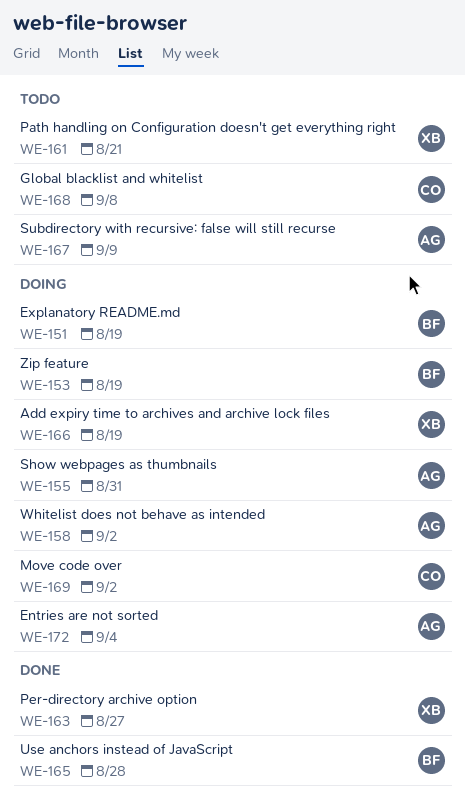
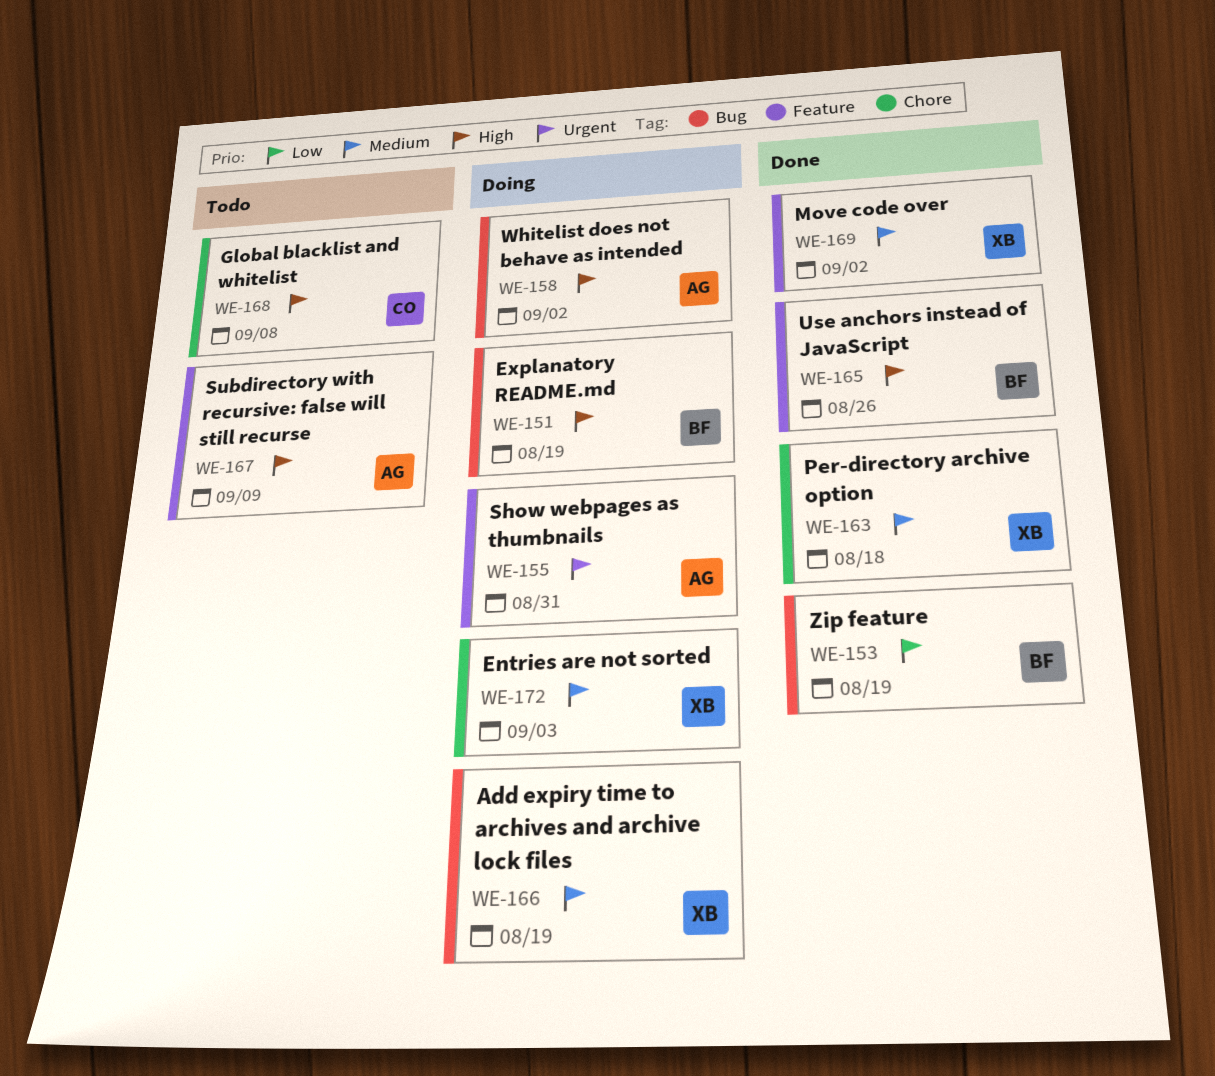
WE-153, status: Doing -> Done
WE-161: present -> none
WE-163, due: Aug 27 -> Aug 18
WE-165, due: Aug 28 -> Aug 26
WE-169, status: Doing -> Done
WE-169, owner: CO -> XB
WE-172, owner: AG -> XB
WE-172, due: Sep 4 -> Sep 3

